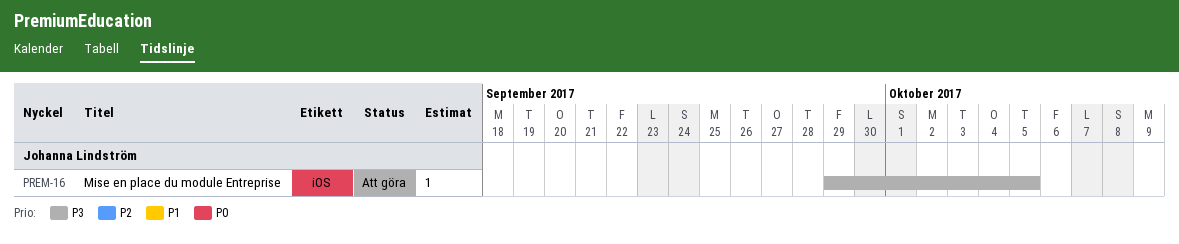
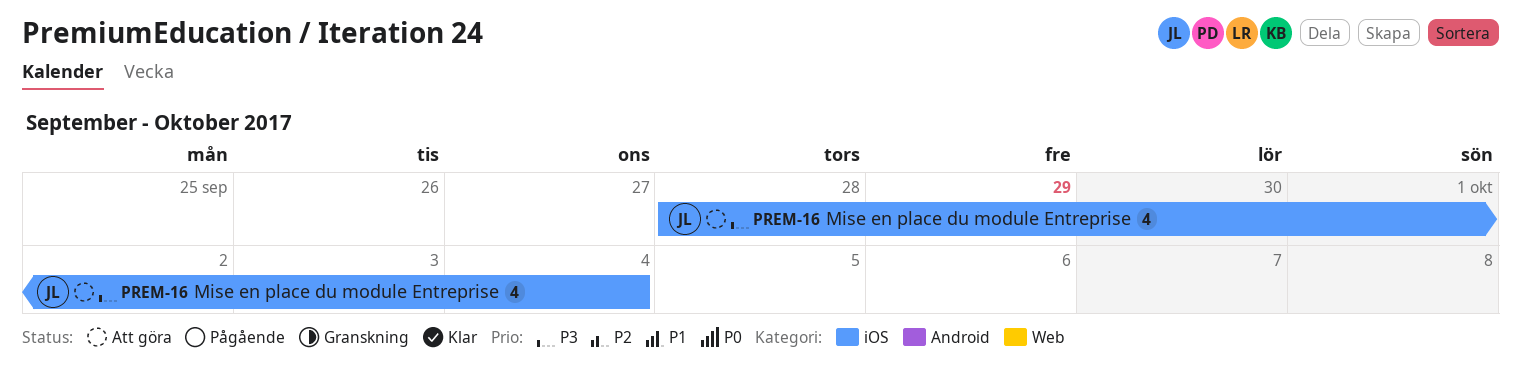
PREM-16, estimate: 1 -> 4
PREM-16, start: Sep 29 -> Sep 28
PREM-16, due: Oct 5 -> Oct 4

